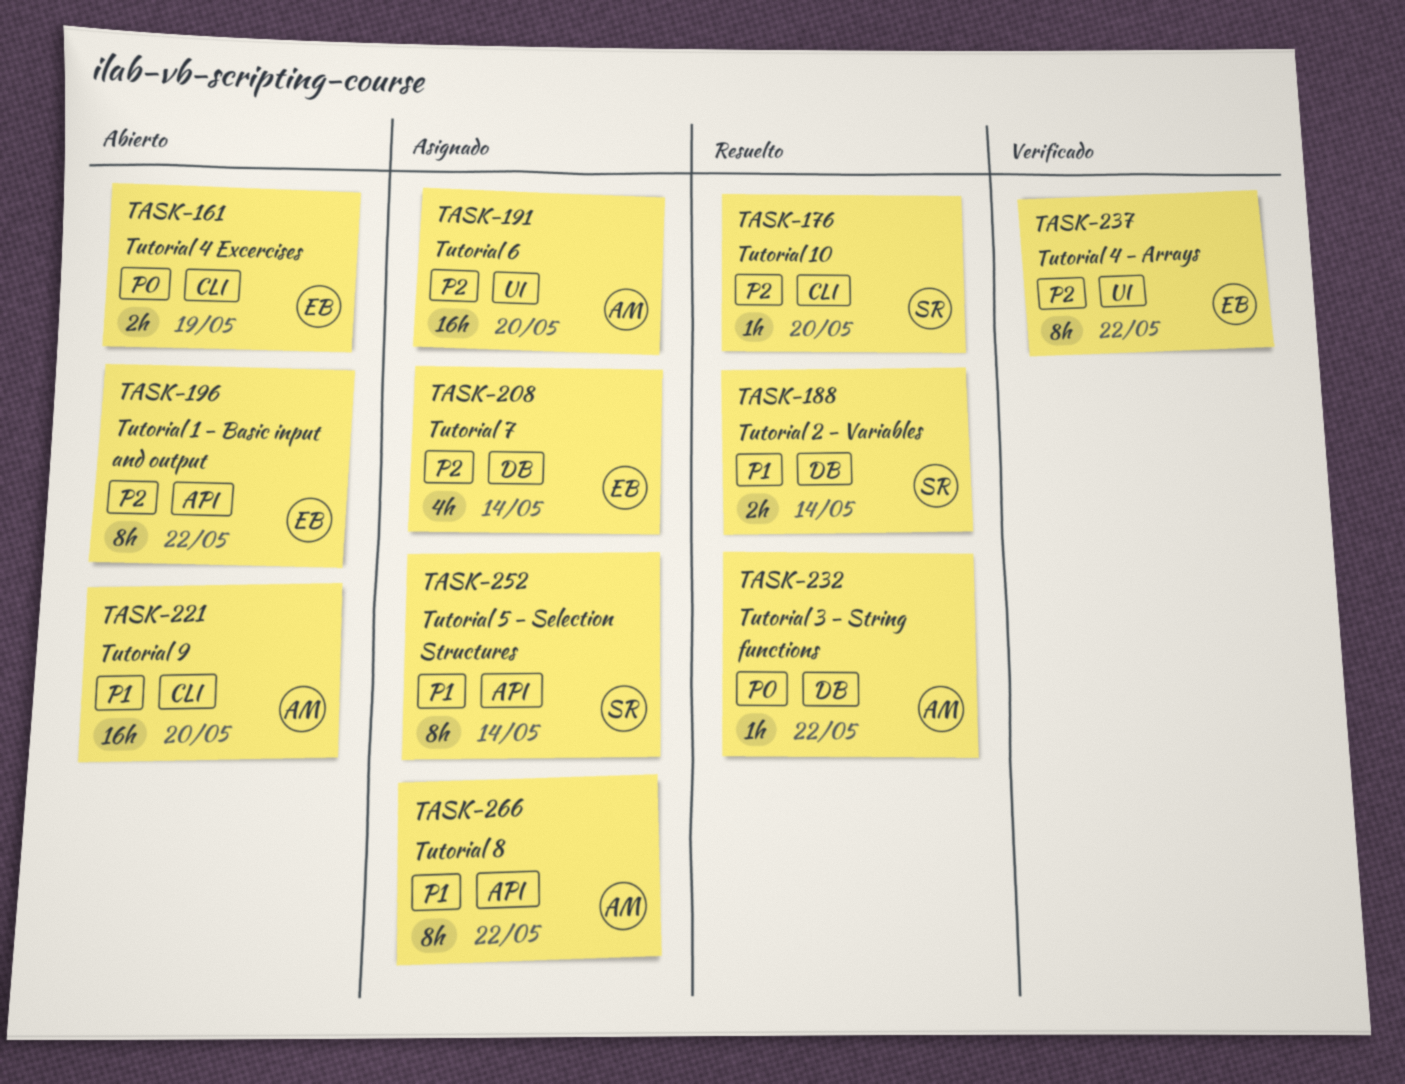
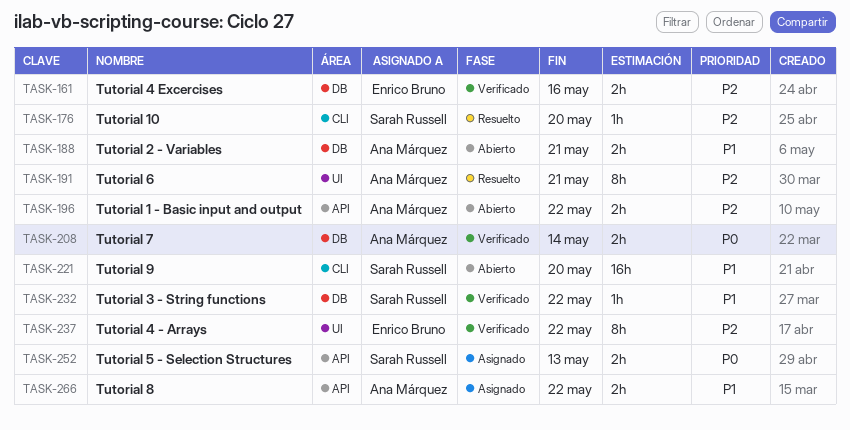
TASK-161, status: Abierto -> Verificado
TASK-161, priority: P0 -> P2
TASK-161, label: CLI -> DB
TASK-161, due: May 19 -> May 16
TASK-188, status: Resuelto -> Abierto
TASK-188, owner: Sarah Russell -> Ana Márquez
TASK-188, due: May 14 -> May 21
TASK-191, status: Asignado -> Resuelto
TASK-191, estimate: 16h -> 8h
TASK-191, due: May 20 -> May 21
TASK-196, owner: Enrico Bruno -> Ana Márquez
TASK-196, estimate: 8h -> 2h
TASK-208, status: Asignado -> Verificado
TASK-208, owner: Enrico Bruno -> Ana Márquez
TASK-208, priority: P2 -> P0
TASK-208, estimate: 4h -> 2h
TASK-221, owner: Ana Márquez -> Sarah Russell
TASK-232, status: Resuelto -> Verificado
TASK-232, owner: Ana Márquez -> Sarah Russell
TASK-232, priority: P0 -> P1
TASK-252, priority: P1 -> P0
TASK-252, estimate: 8h -> 2h
TASK-252, due: May 14 -> May 13
TASK-266, estimate: 8h -> 2h

